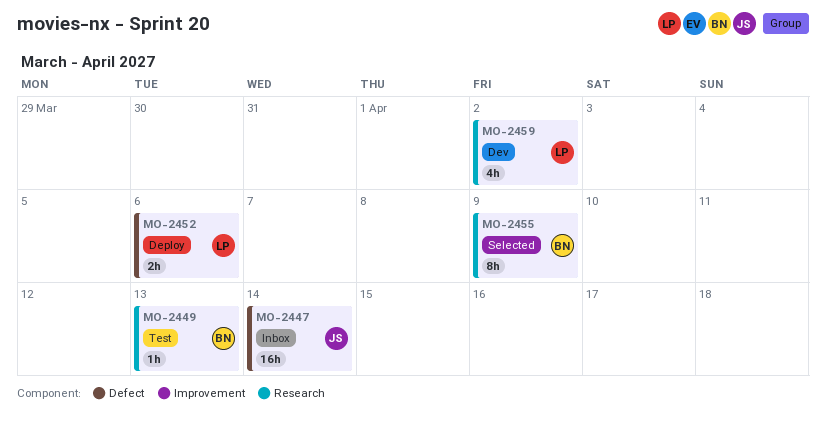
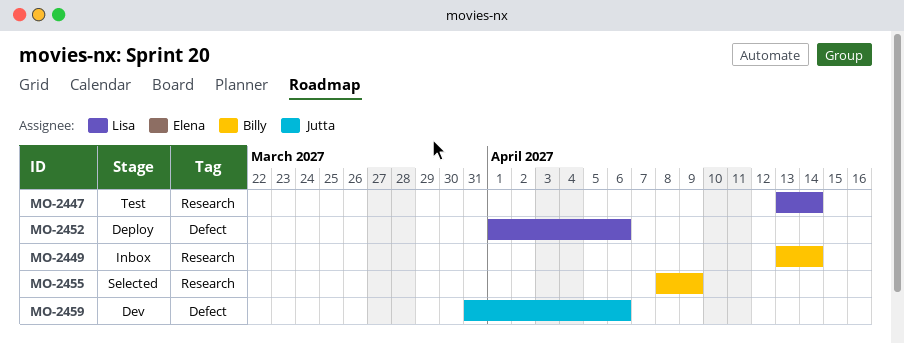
MO-2447, status: Inbox -> Test
MO-2447, owner: Jutta -> Lisa
MO-2447, label: Defect -> Research
MO-2449, status: Test -> Inbox
MO-2449, due: Apr 13 -> Apr 14
MO-2459, owner: Lisa -> Jutta
MO-2459, label: Research -> Defect
MO-2459, due: Apr 2 -> Apr 6

